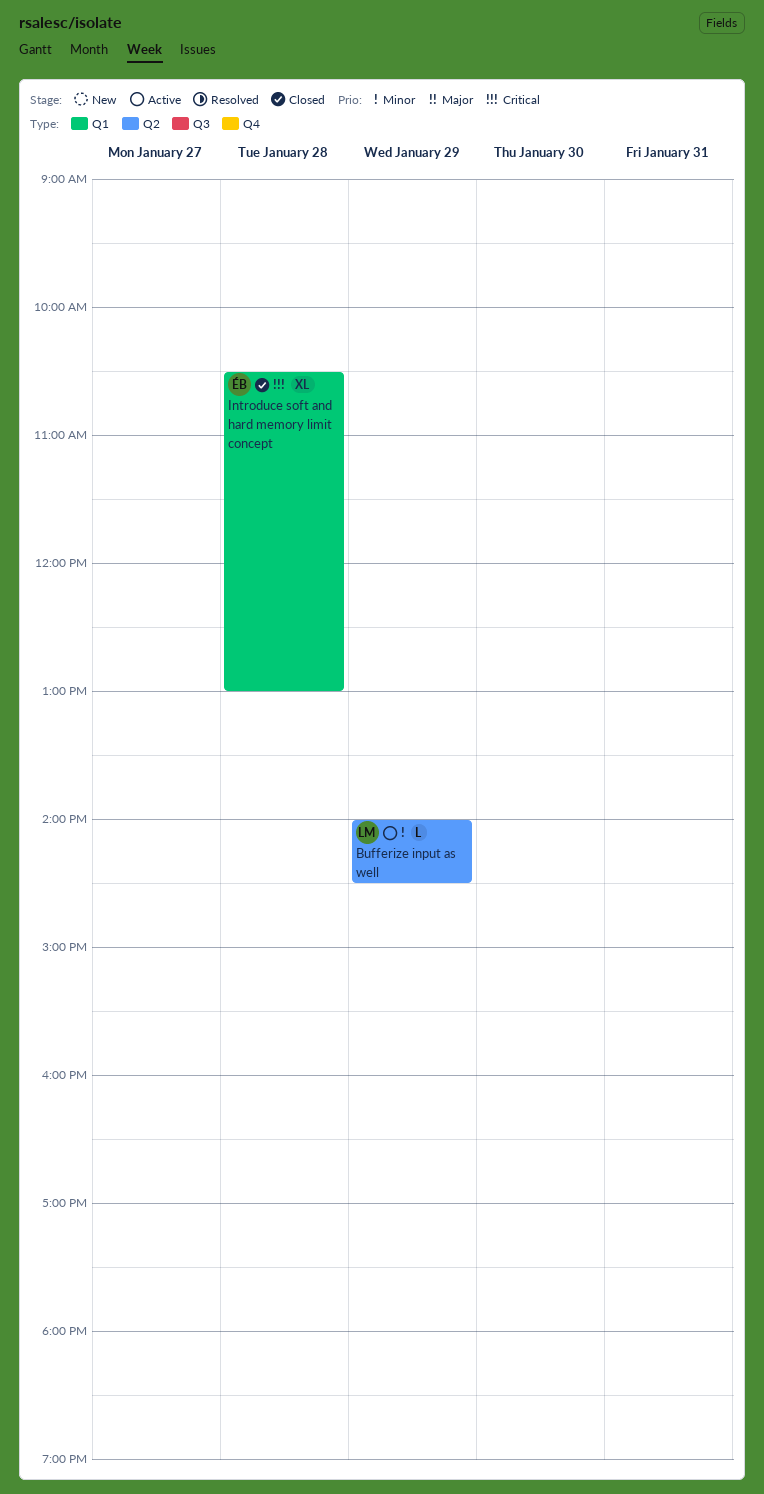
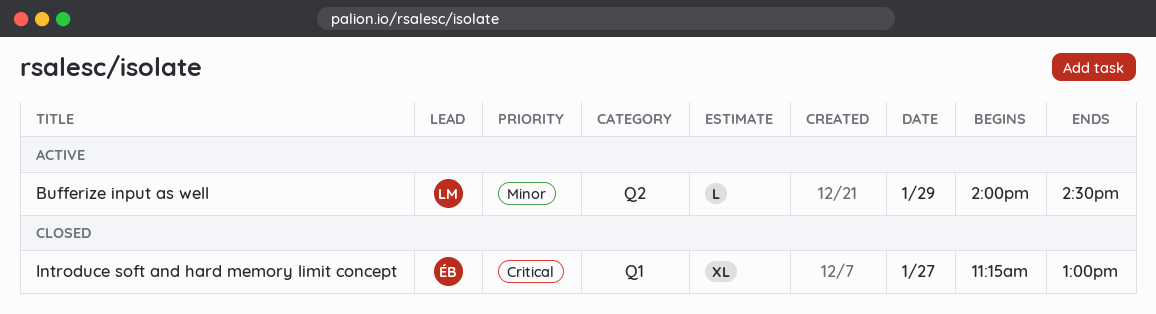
Introduce soft and hard memory limit concept, day: Jan 28 -> Jan 27
Introduce soft and hard memory limit concept, begins: 10:30 -> 11:15

